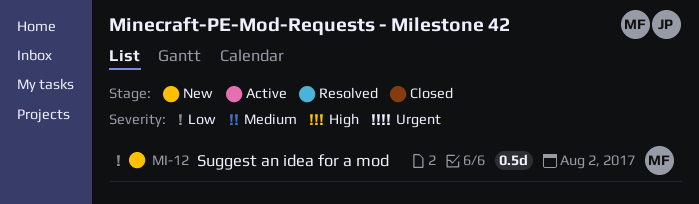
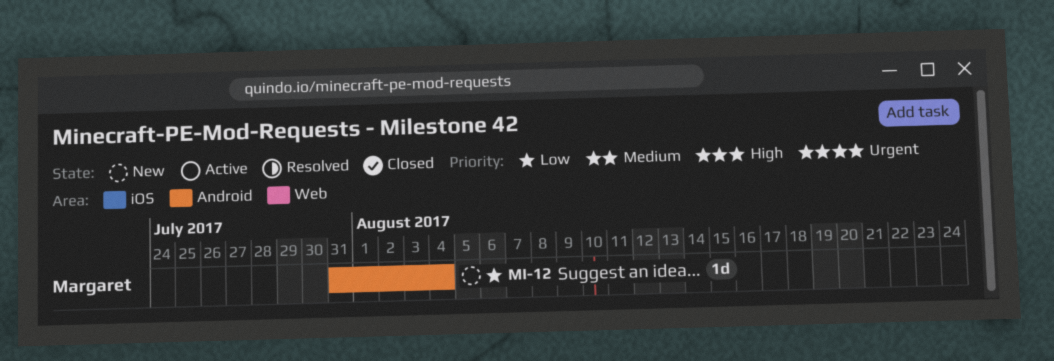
MI-12, estimate: 0.5d -> 1d
MI-12, due: Aug 2 -> Aug 4

